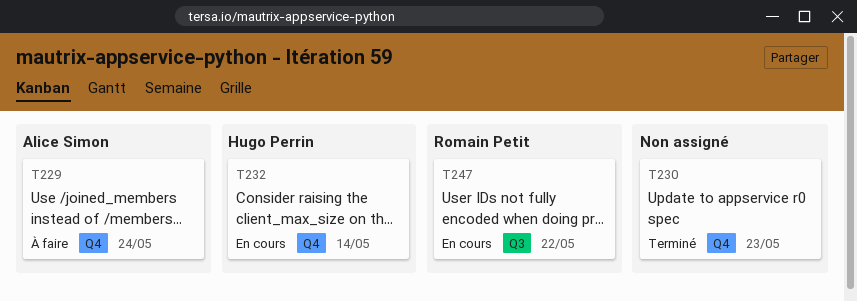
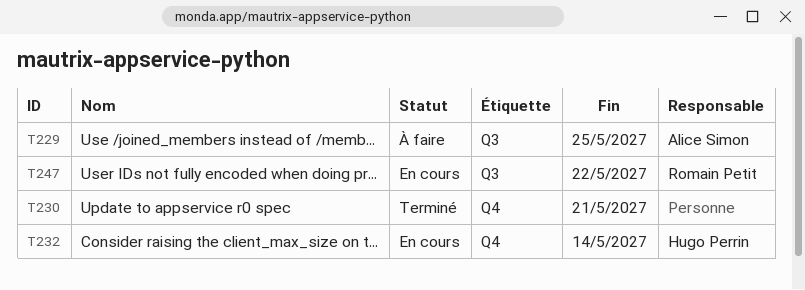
T229, label: Q4 -> Q3
T229, due: May 24 -> May 25
T230, due: May 23 -> May 21

